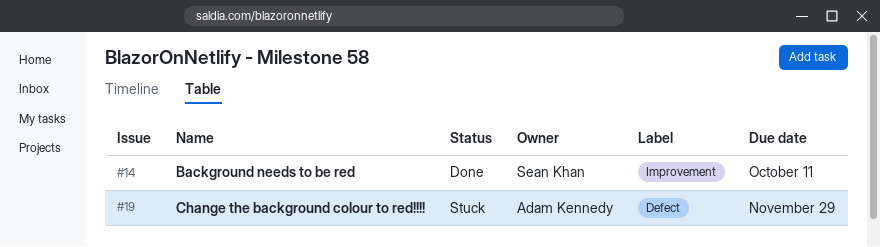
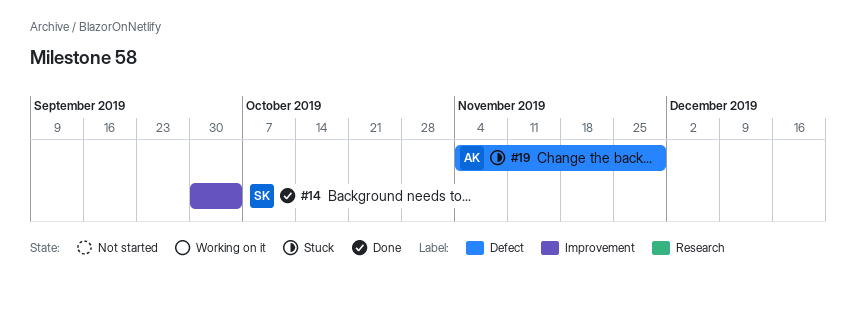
#14, due: Oct 11 -> Oct 4

